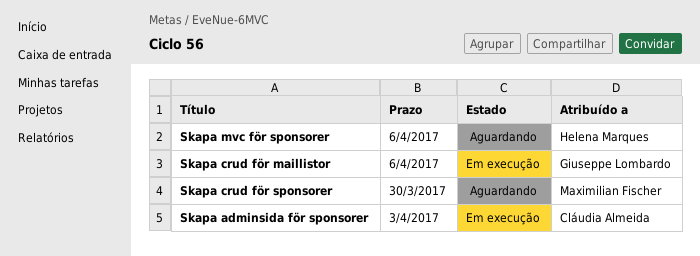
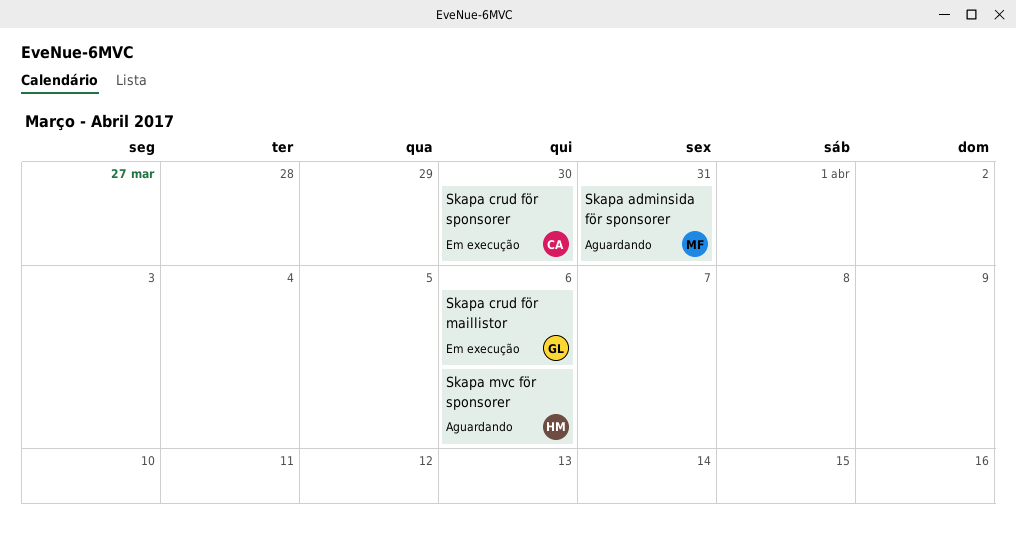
Skapa adminsida för sponsorer, status: Em execução -> Aguardando
Skapa adminsida för sponsorer, owner: Cláudia Almeida -> Maximilian Fischer
Skapa adminsida för sponsorer, due: Apr 3 -> Mar 31
Skapa crud för sponsorer, status: Aguardando -> Em execução
Skapa crud för sponsorer, owner: Maximilian Fischer -> Cláudia Almeida

